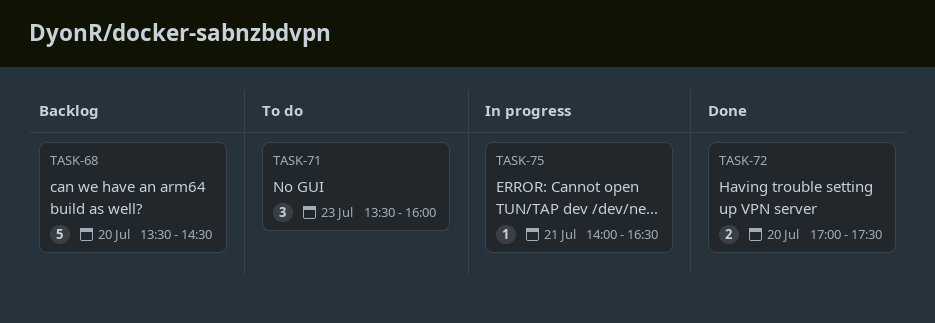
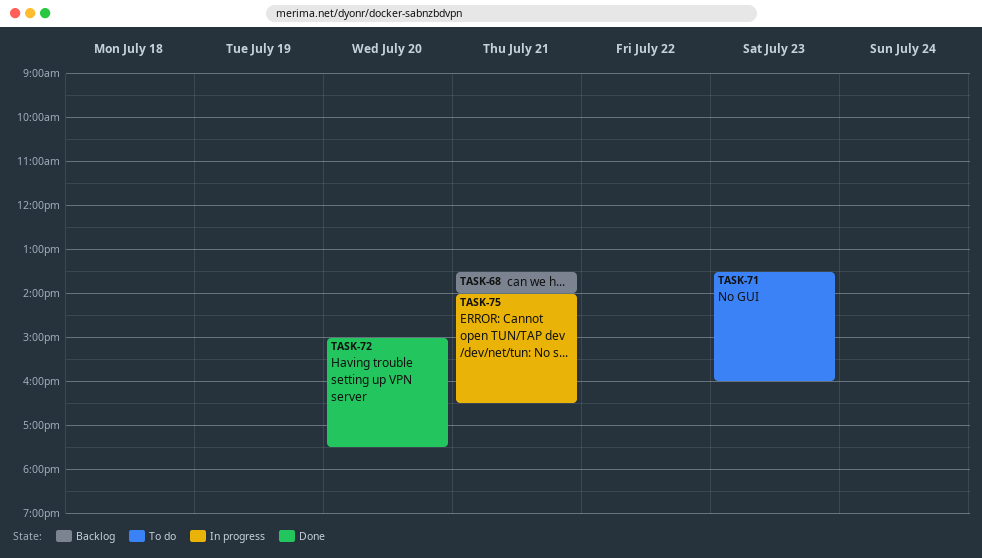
TASK-68, day: Jul 20 -> Jul 21
TASK-68, ends: 14:30 -> 14:00
TASK-72, begins: 17:00 -> 15:00

